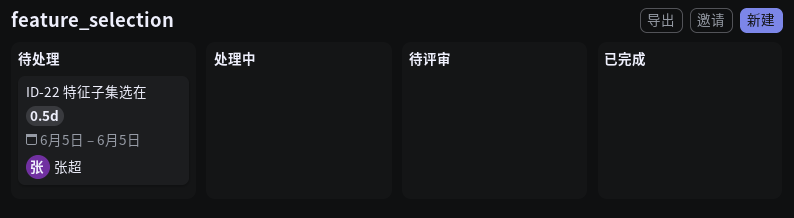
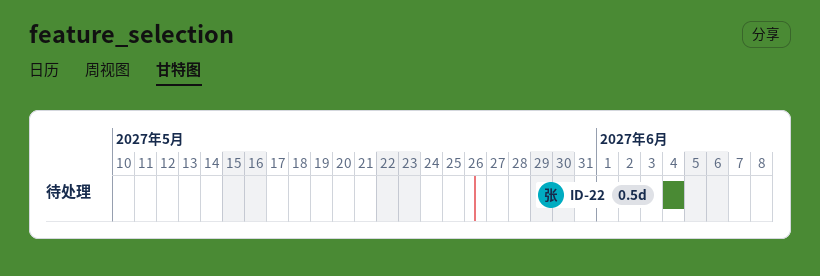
ID-22, start: Jun 5 -> Jun 4
ID-22, due: Jun 5 -> Jun 4

